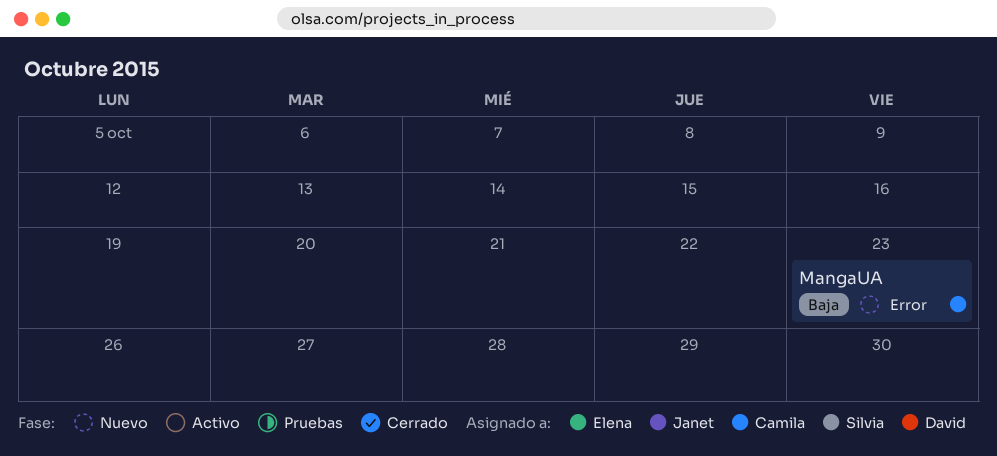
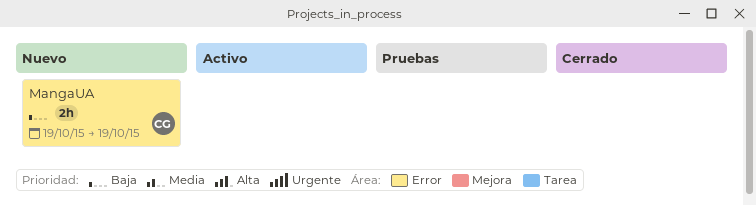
MangaUA, due: Oct 23 -> Oct 19

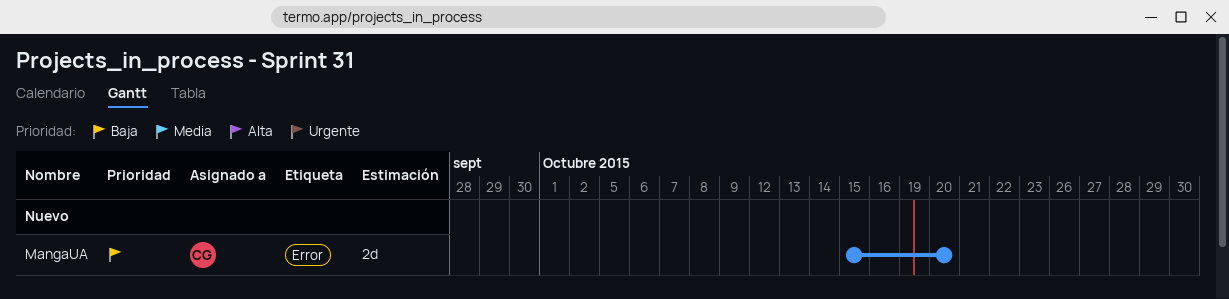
MangaUA, estimate: 2h -> 2d
MangaUA, start: Oct 19 -> Oct 15
MangaUA, due: Oct 19 -> Oct 20

